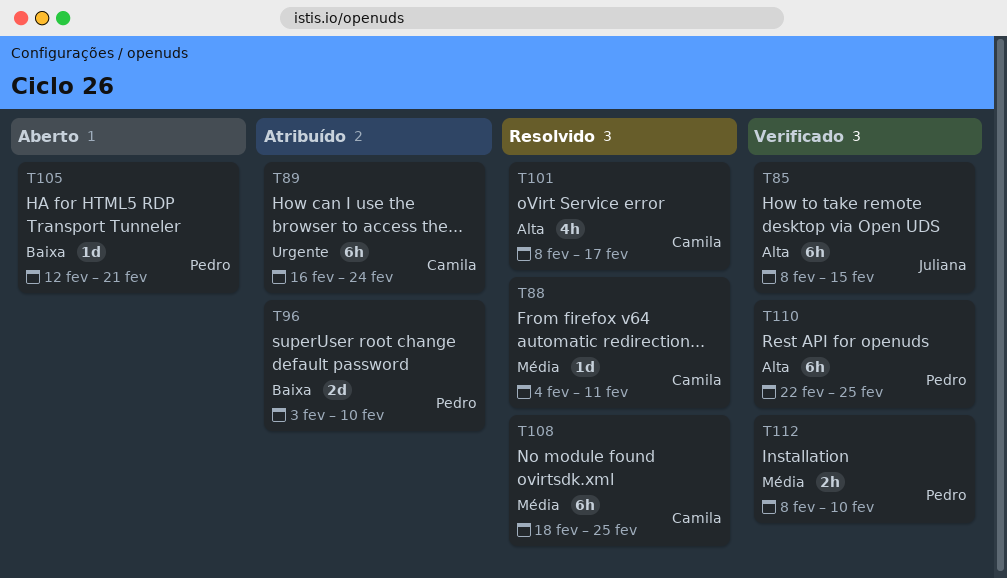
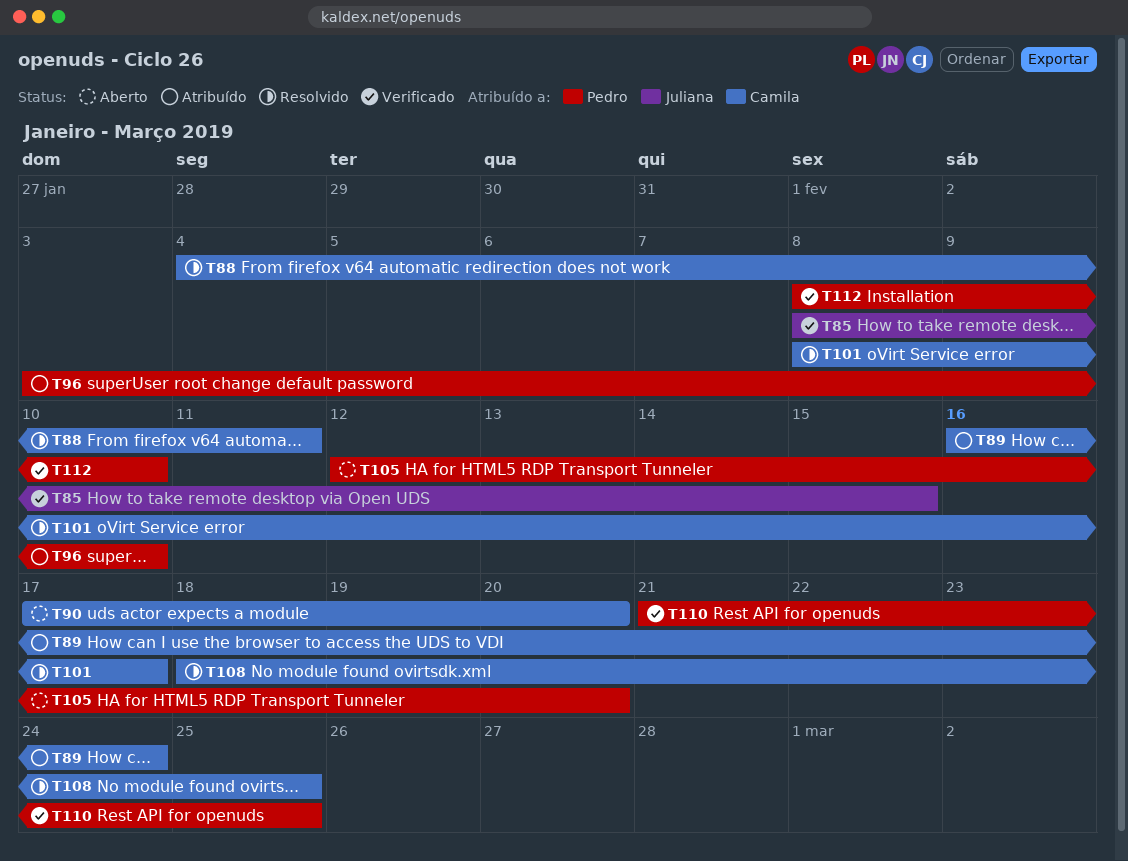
T90: none -> present
T105, due: Feb 21 -> Feb 20
T110, start: Feb 22 -> Feb 21

